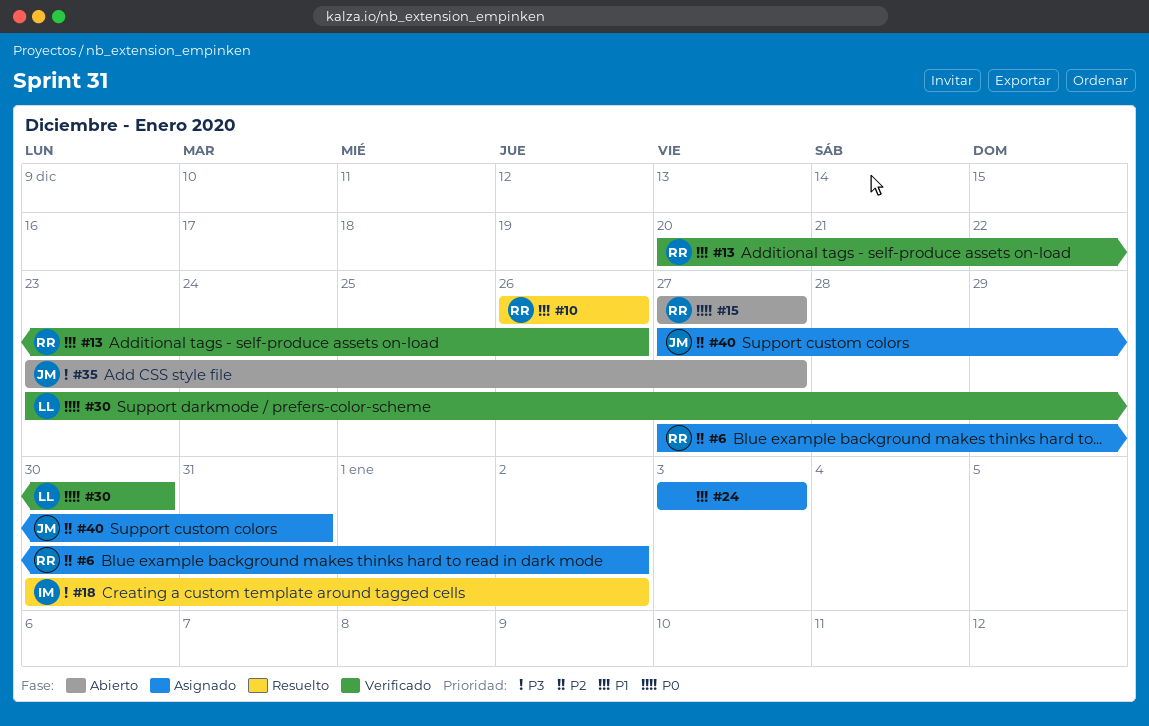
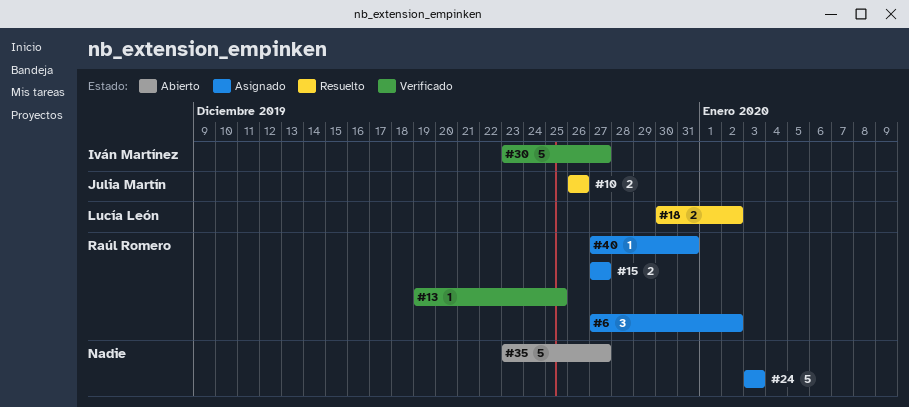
#10, owner: Raúl Romero -> Julia Martín
#13, start: Dec 20 -> Dec 19
#13, due: Dec 26 -> Dec 25
#15, status: Abierto -> Asignado
#18, owner: Iván Martínez -> Lucía León
#30, owner: Lucía León -> Iván Martínez
#30, due: Dec 30 -> Dec 27
#35, owner: Julia Martín -> none
#40, owner: Julia Martín -> Raúl Romero

